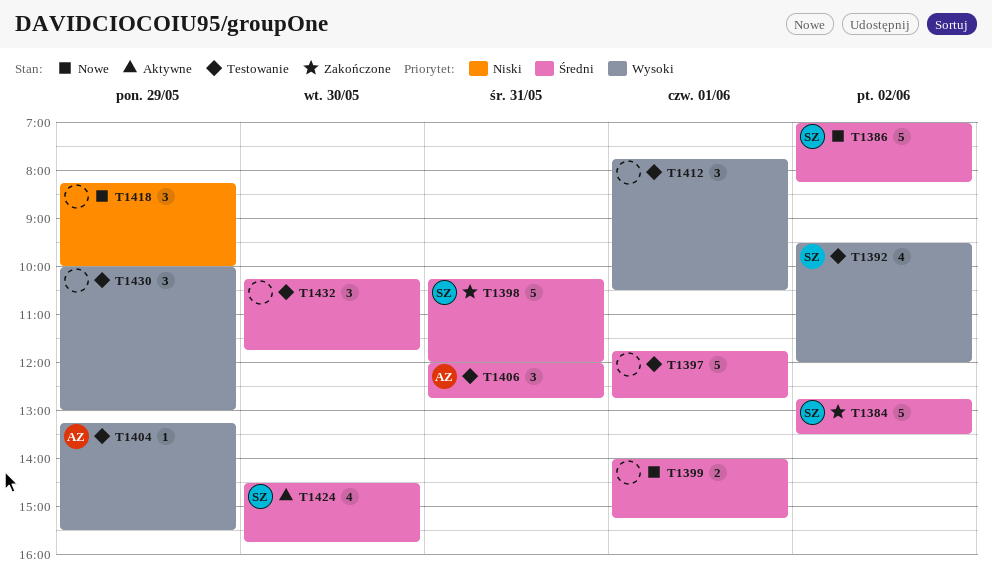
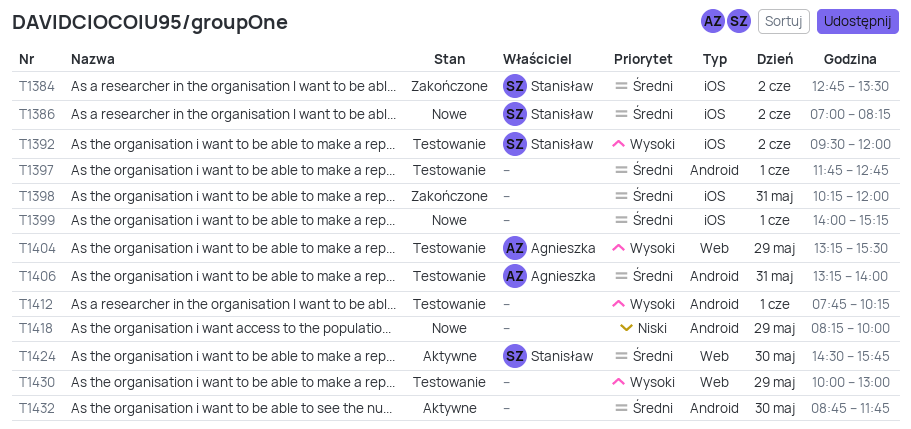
T1398, owner: Stanisław -> none
T1406, begins: 12:00 -> 13:15
T1406, ends: 12:45 -> 14:00
T1412, ends: 10:30 -> 10:15
T1432, status: Testowanie -> Aktywne
T1432, begins: 10:15 -> 08:45

